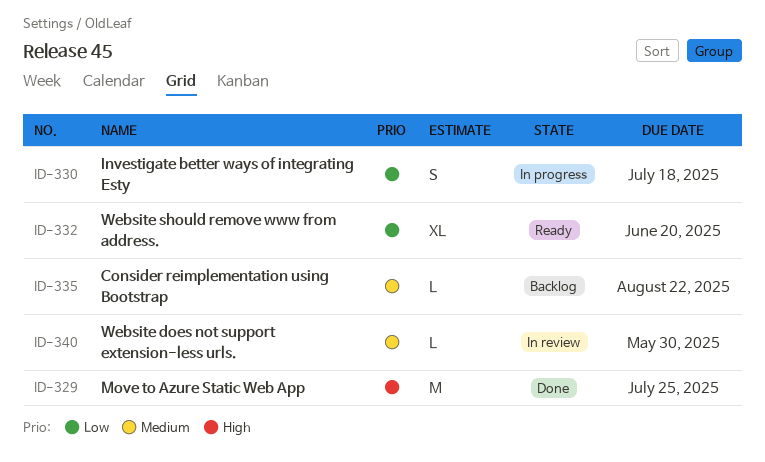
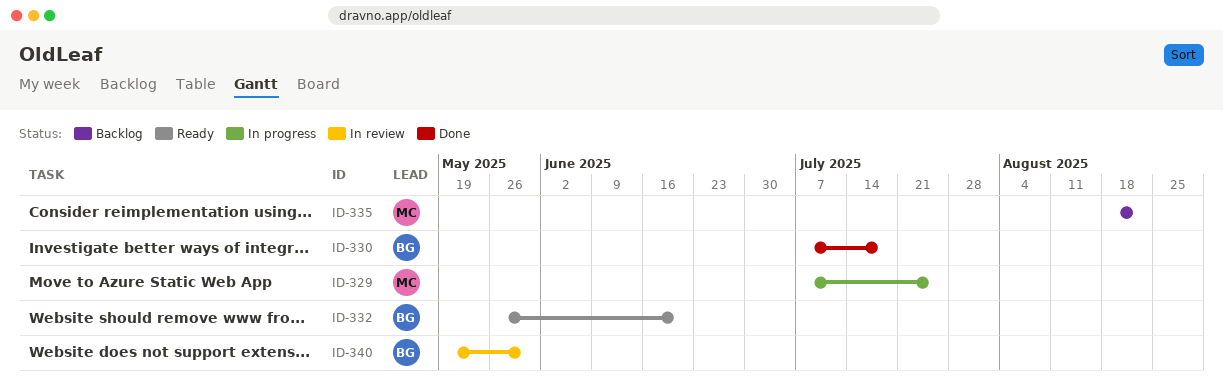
ID-329, status: Done -> In progress
ID-330, status: In progress -> Done

